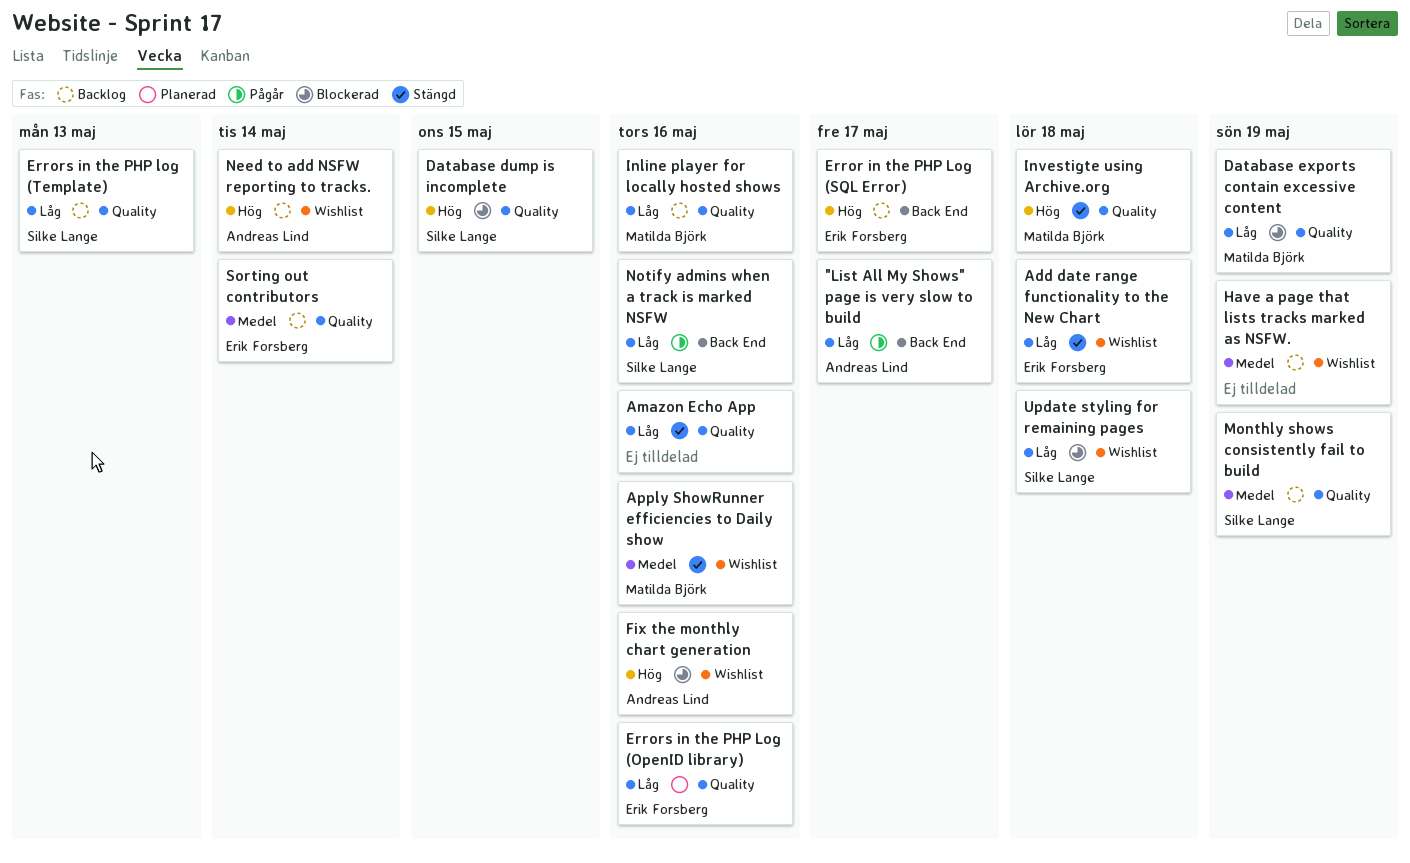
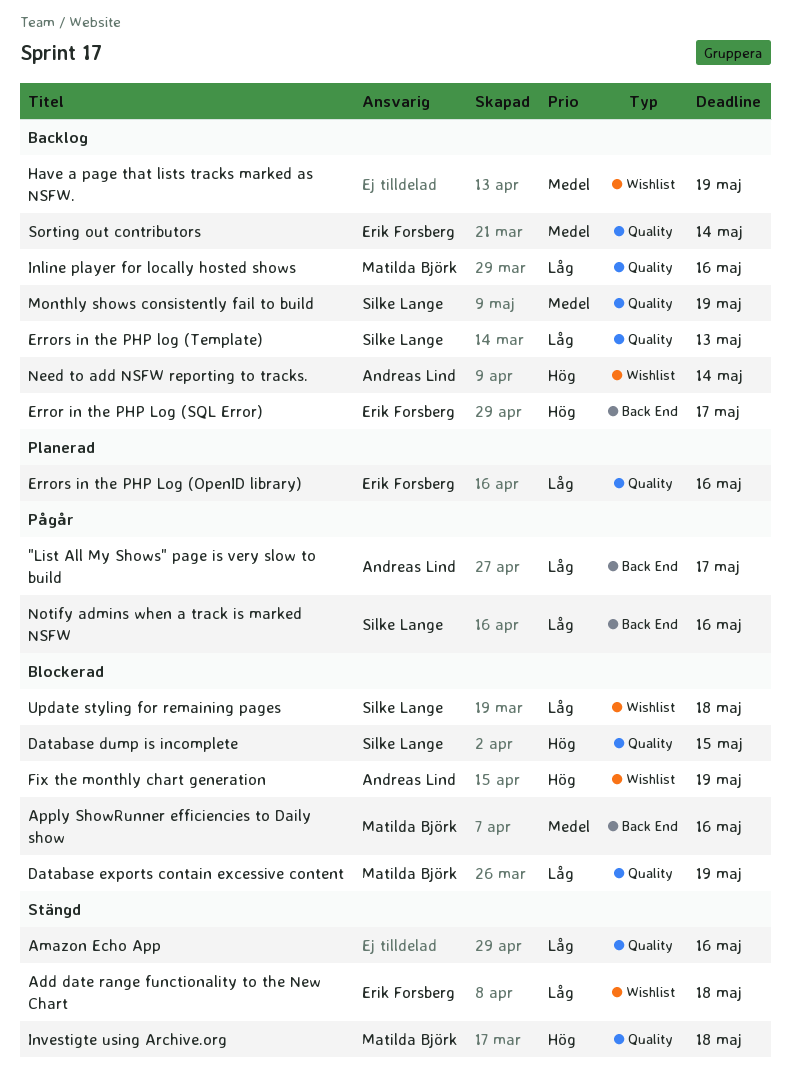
Apply ShowRunner efficiencies to Daily show, status: Stängd -> Blockerad
Apply ShowRunner efficiencies to Daily show, label: Wishlist -> Back End
Fix the monthly chart generation, due: May 16 -> May 19

